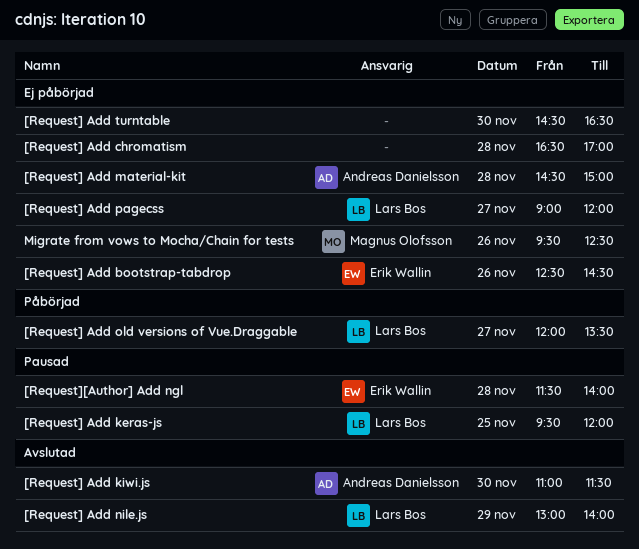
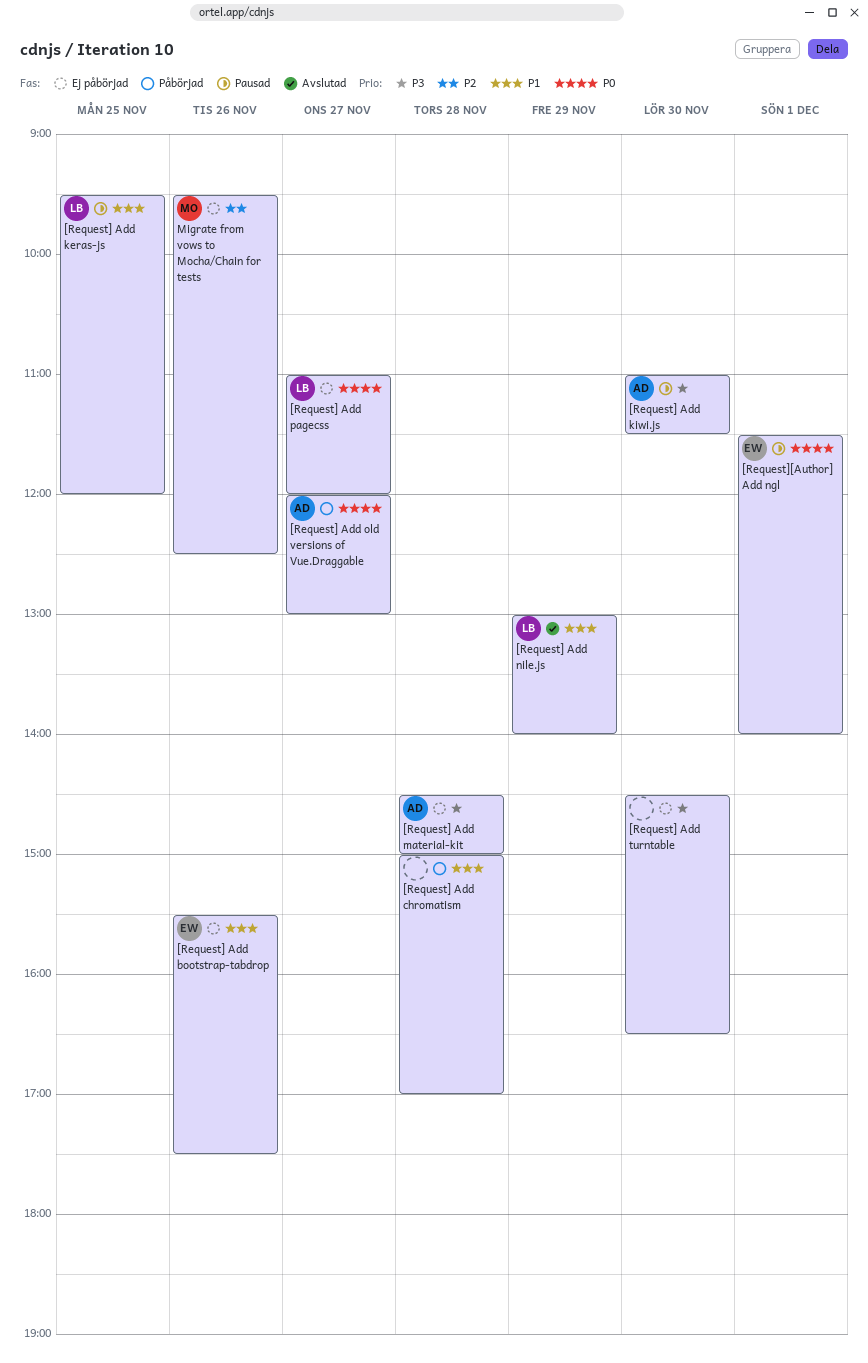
[Request] Add bootstrap-tabdrop, begins: 12:30 -> 15:30
[Request] Add bootstrap-tabdrop, ends: 14:30 -> 17:30
[Request] Add chromatism, status: Ej påbörjad -> Påbörjad
[Request] Add chromatism, begins: 16:30 -> 15:00
[Request] Add kiwi.js, status: Avslutad -> Pausad
[Request] Add old versions of Vue.Draggable, owner: Lars Bos -> Andreas Danielsson
[Request] Add old versions of Vue.Draggable, ends: 13:30 -> 13:00
[Request] Add pagecss, begins: 09:00 -> 11:00
[Request][Author] Add ngl, day: Nov 28 -> Dec 1

